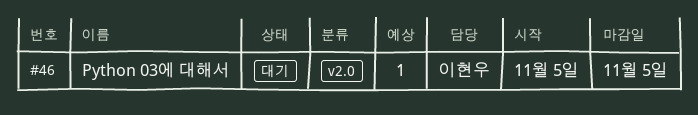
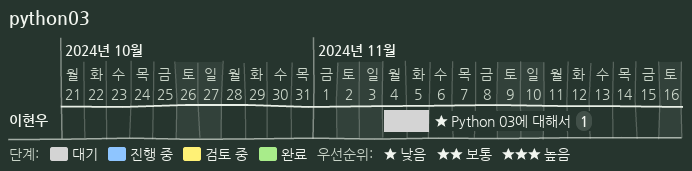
Python 03에 대해서, start: Nov 5 -> Nov 4

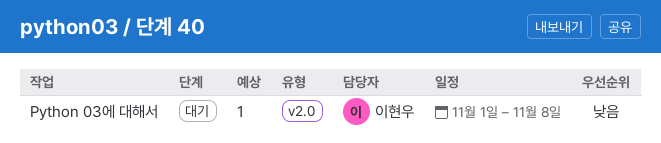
Python 03에 대해서, start: Nov 4 -> Nov 1
Python 03에 대해서, due: Nov 5 -> Nov 8

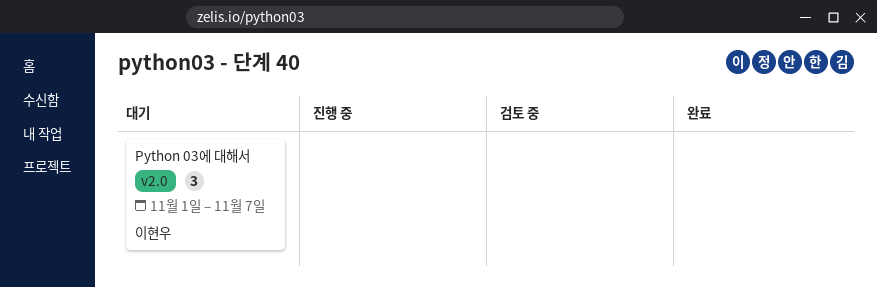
Python 03에 대해서, estimate: 1 -> 3
Python 03에 대해서, due: Nov 8 -> Nov 7

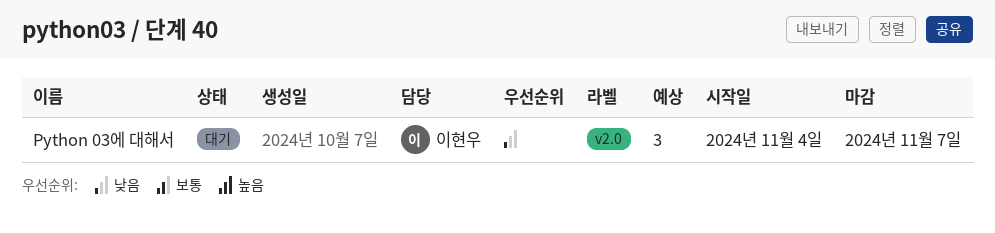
Python 03에 대해서, start: Nov 1 -> Nov 4

